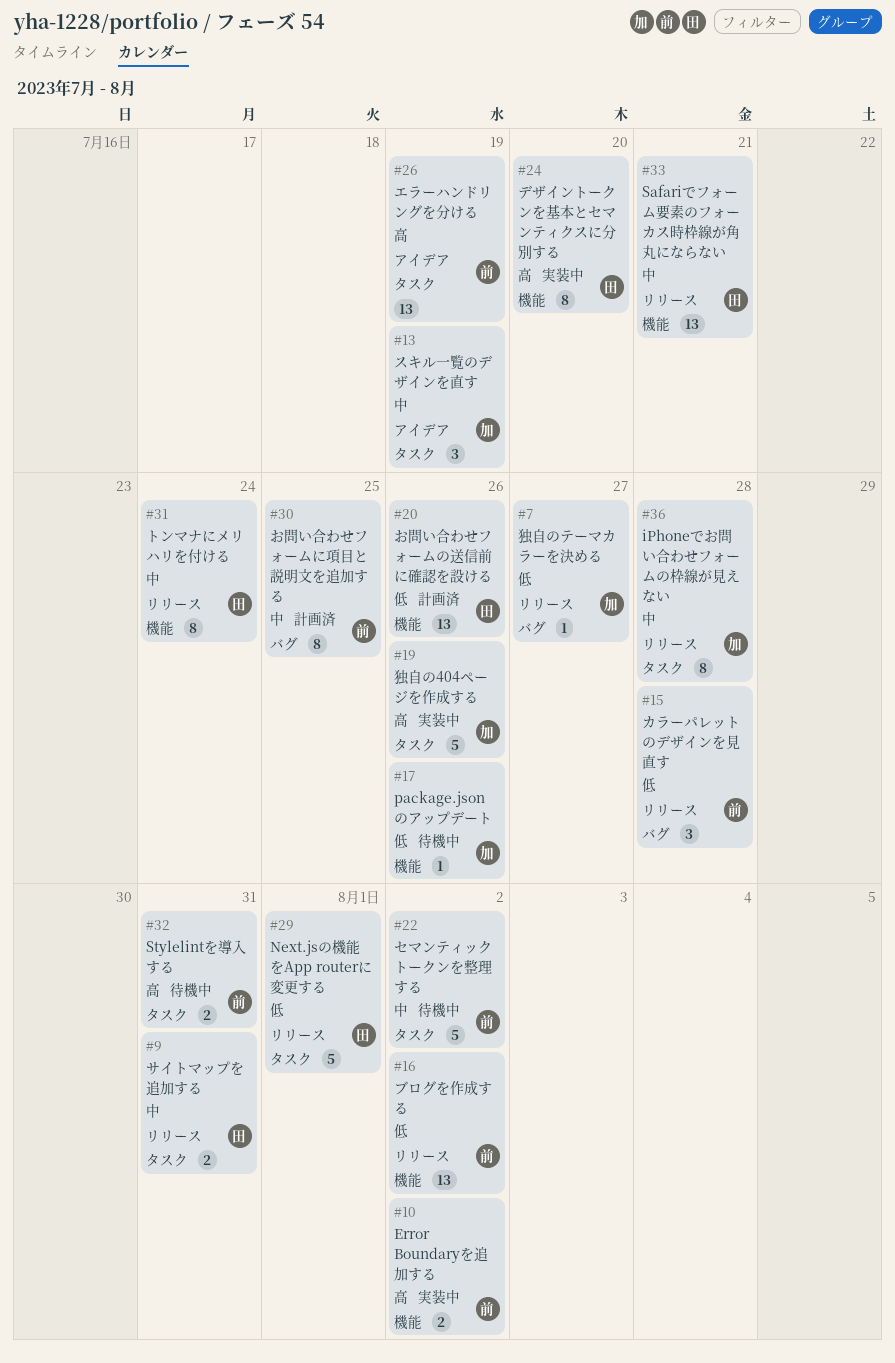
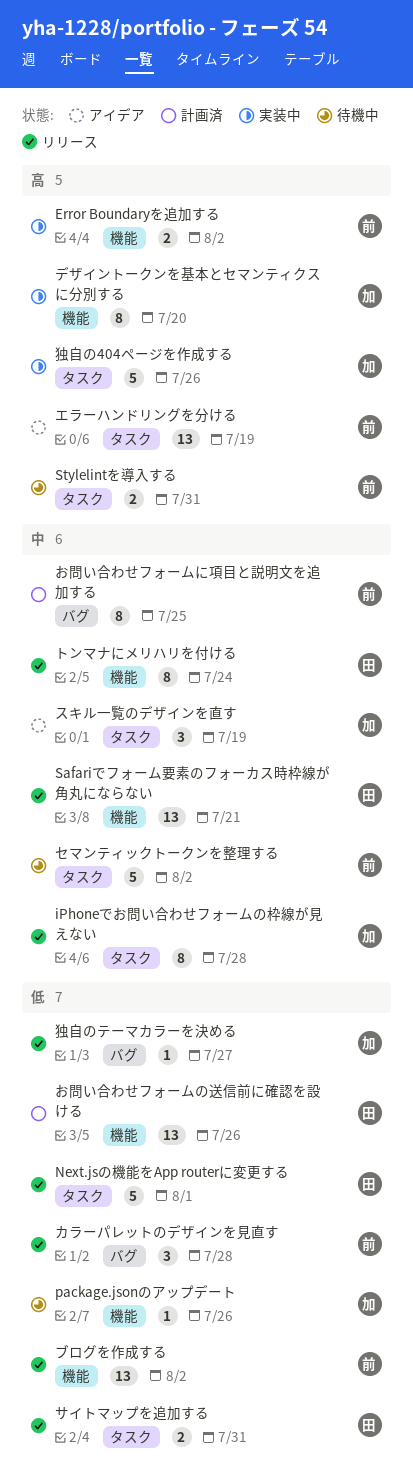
サイトマップを追加する, priority: 中 -> 低
デザイントークンを基本とセマンティクスに分別する, owner: 田 -> 加

